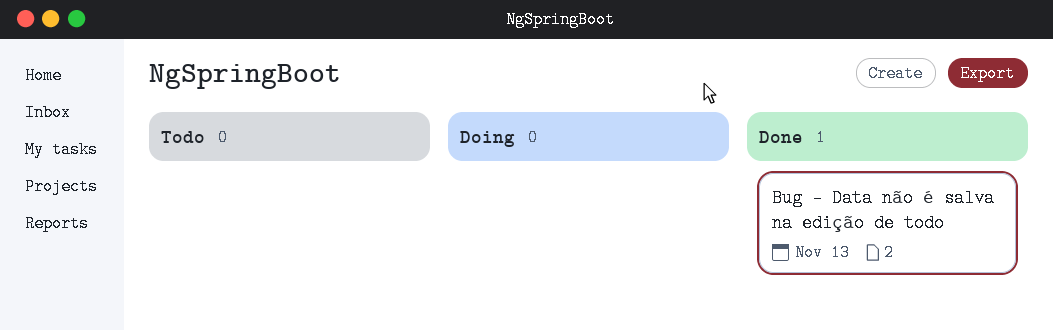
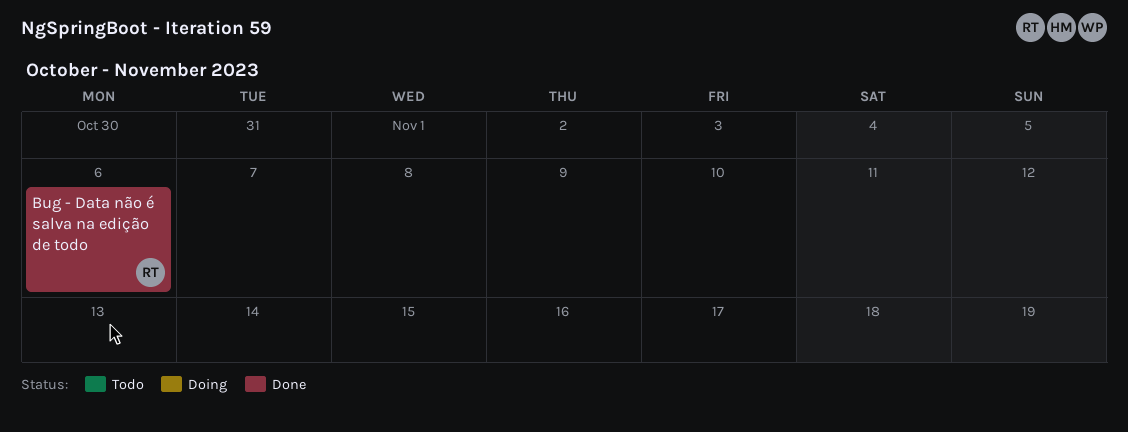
Bug - Data não é salva na edição de todo, due: Nov 13 -> Nov 6

